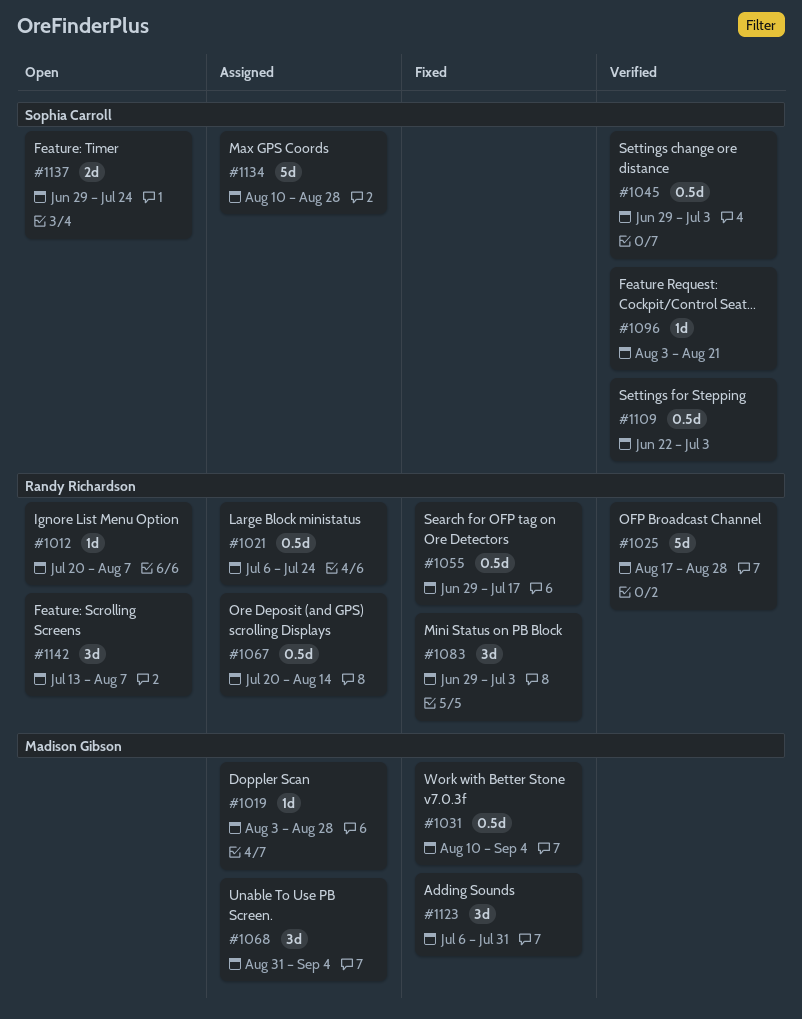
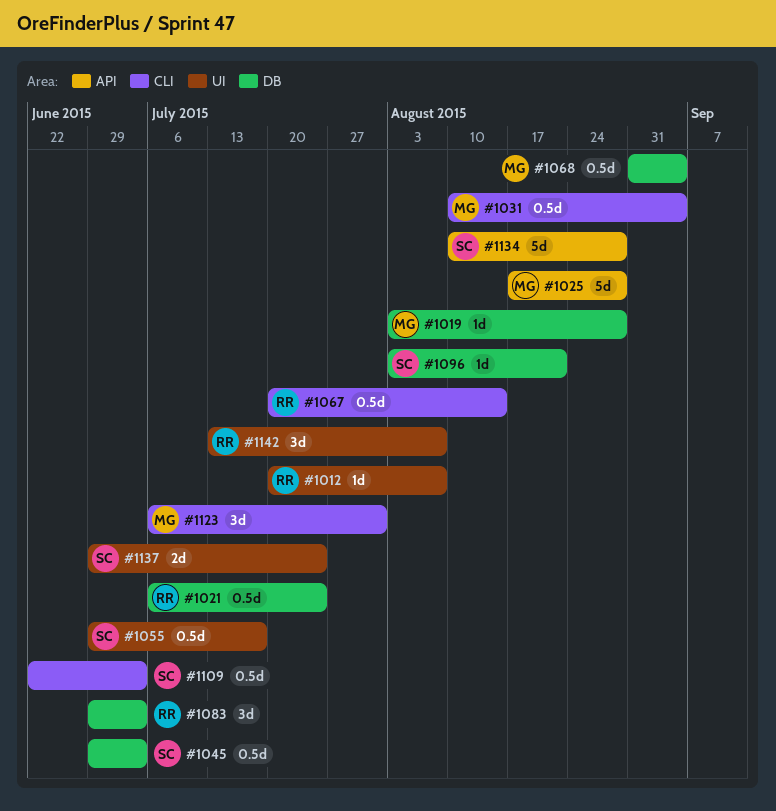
#1025, owner: Randy Richardson -> Madison Gibson
#1055, owner: Randy Richardson -> Sophia Carroll
#1068, estimate: 3d -> 0.5d

